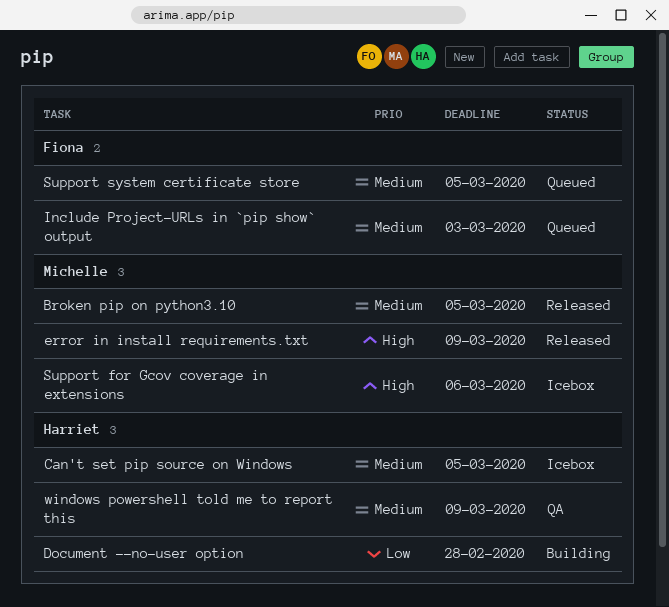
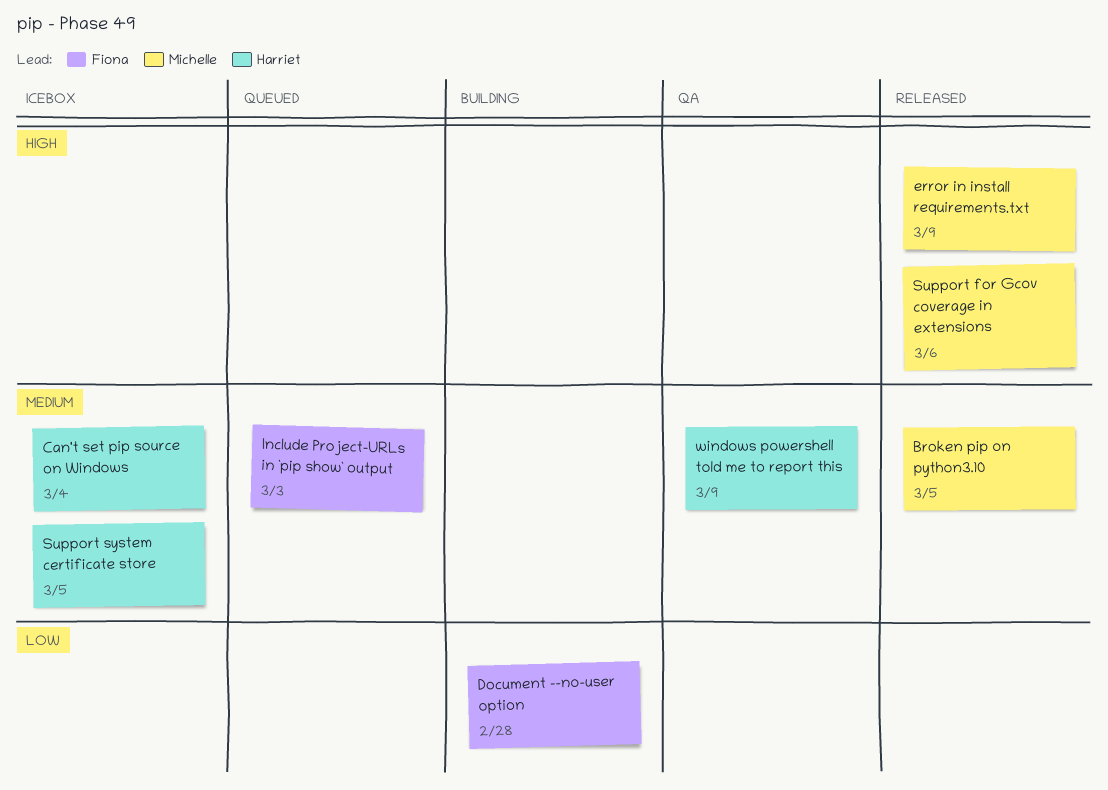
Can't set pip source on Windows, due: Mar 5 -> Mar 4
Document --no-user option, owner: Harriet -> Fiona
Support for Gcov coverage in extensions, status: Icebox -> Released
Support system certificate store, status: Queued -> Icebox
Support system certificate store, owner: Fiona -> Harriet

